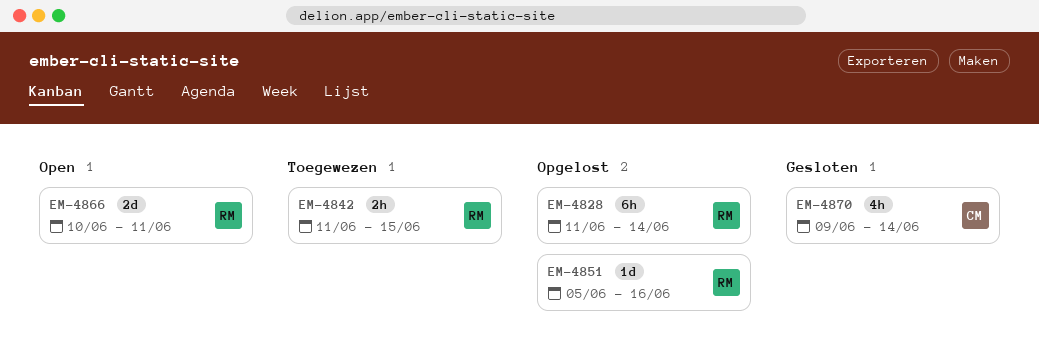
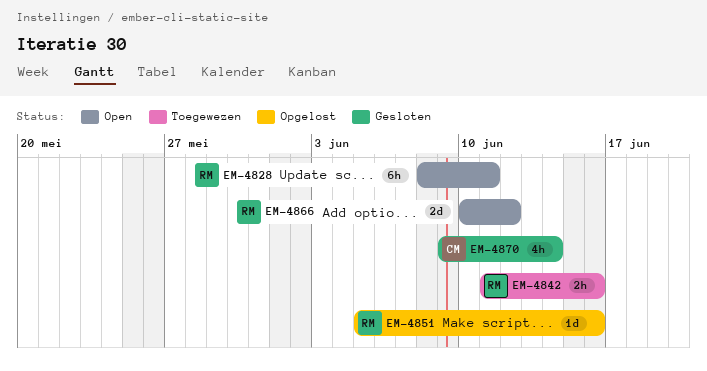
EM-4828, status: Opgelost -> Open
EM-4828, start: Jun 11 -> Jun 8
EM-4828, due: Jun 14 -> Jun 11
EM-4842, due: Jun 15 -> Jun 16
EM-4866, due: Jun 11 -> Jun 12

